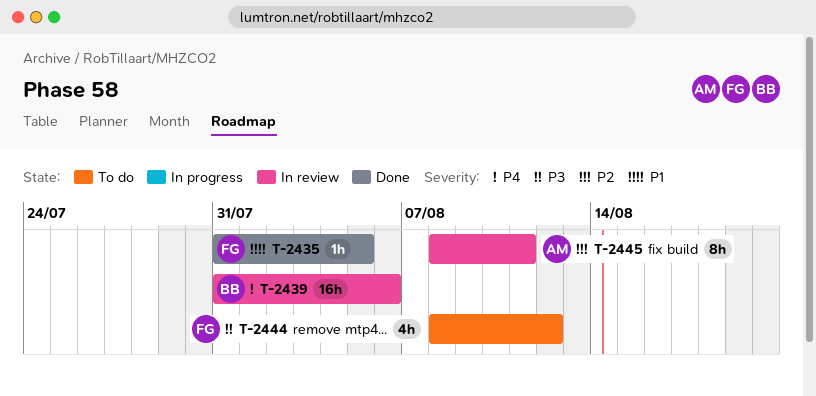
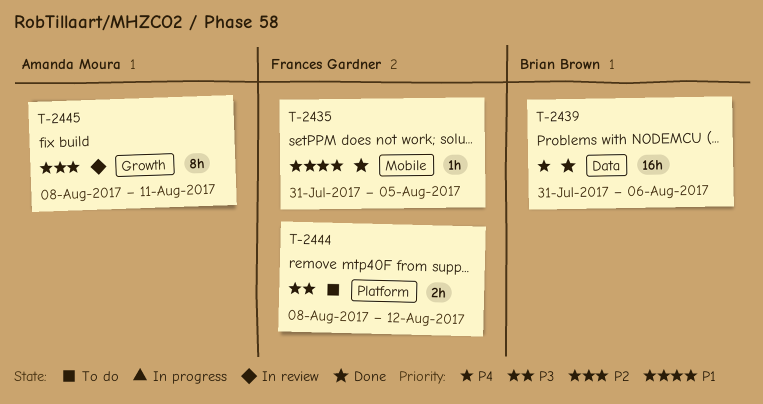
T-2439, status: In review -> Done
T-2444, estimate: 4h -> 2h

